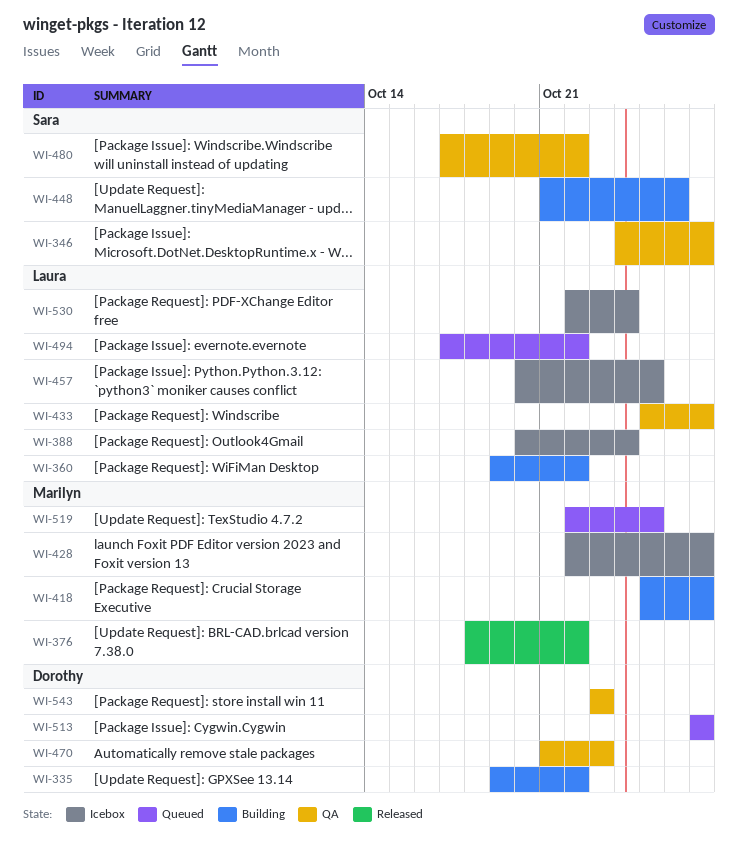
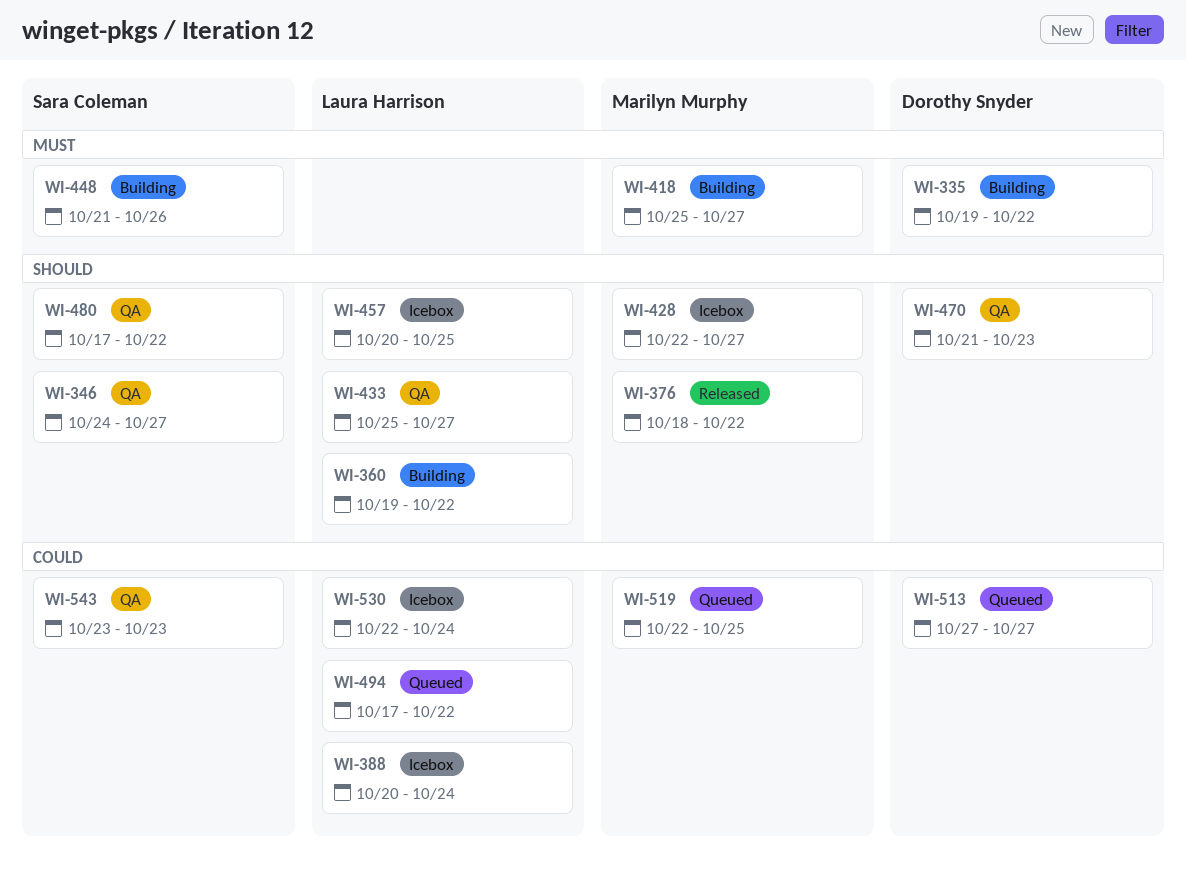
WI-543, owner: Dorothy Snyder -> Sara Coleman

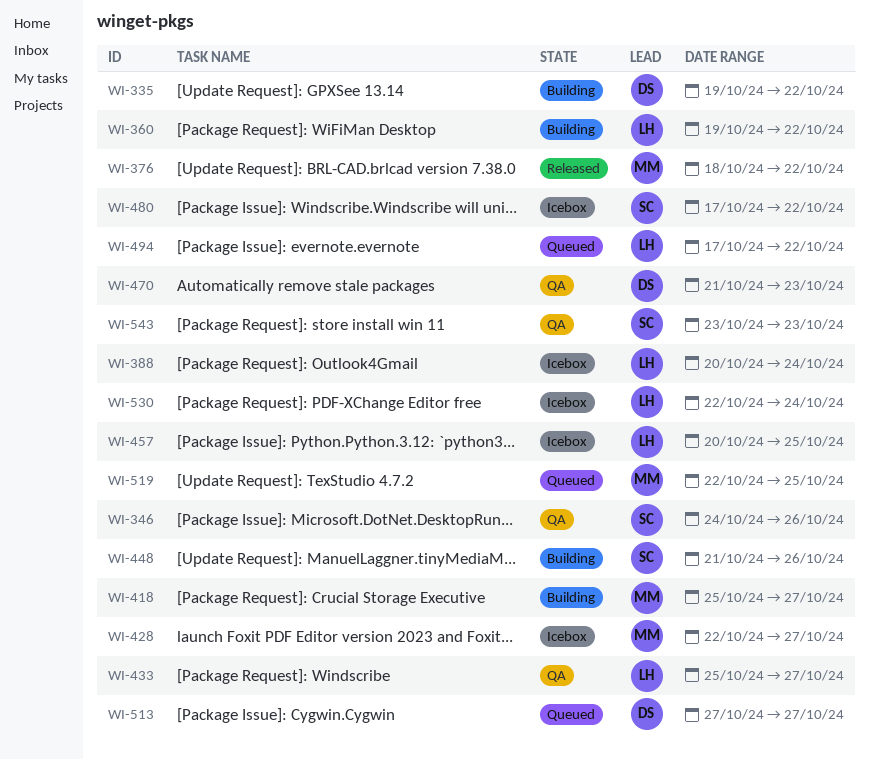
WI-346, due: Oct 27 -> Oct 26
WI-480, status: QA -> Icebox

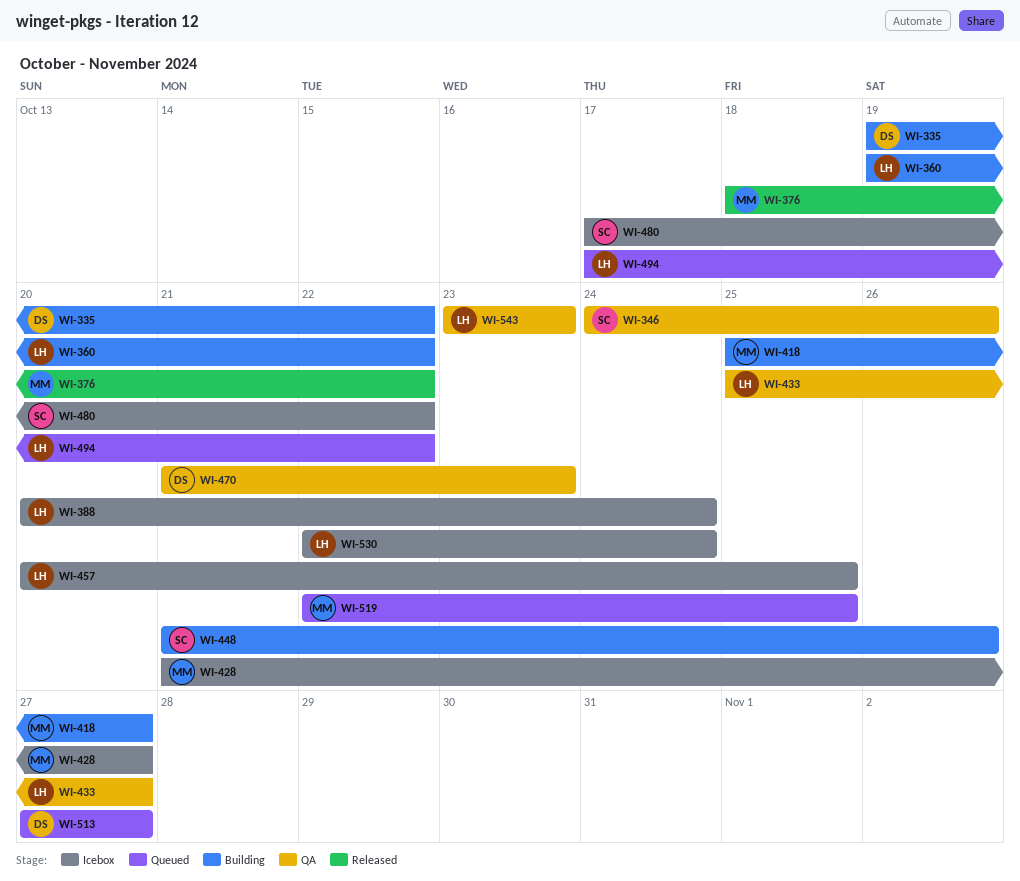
WI-428, start: Oct 22 -> Oct 21
WI-543, owner: SC -> LH

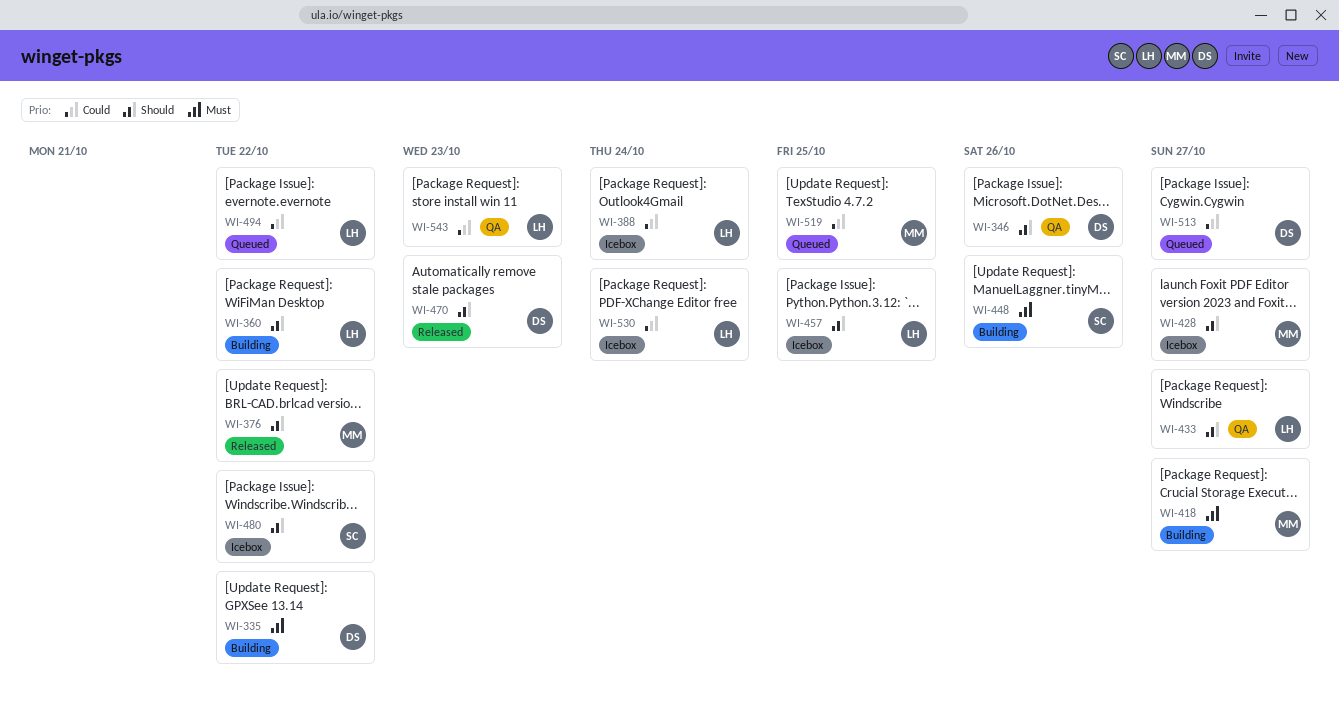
WI-346, owner: SC -> DS
WI-470, status: QA -> Released

